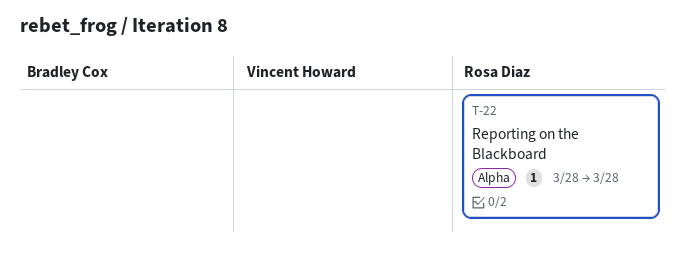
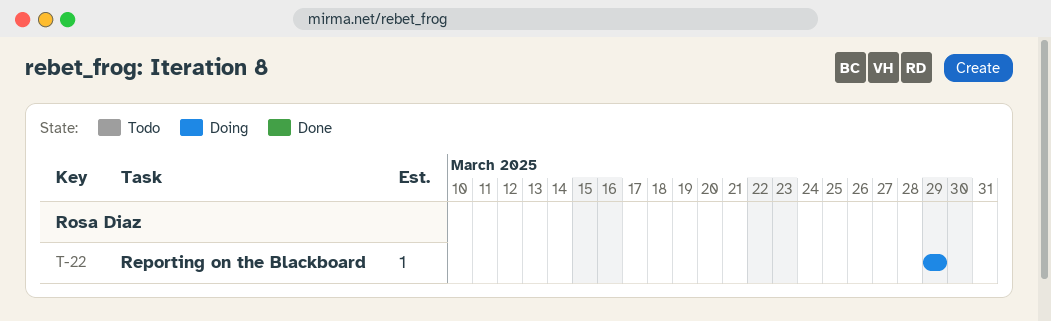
T-22, start: Mar 28 -> Mar 29
T-22, due: Mar 28 -> Mar 29

